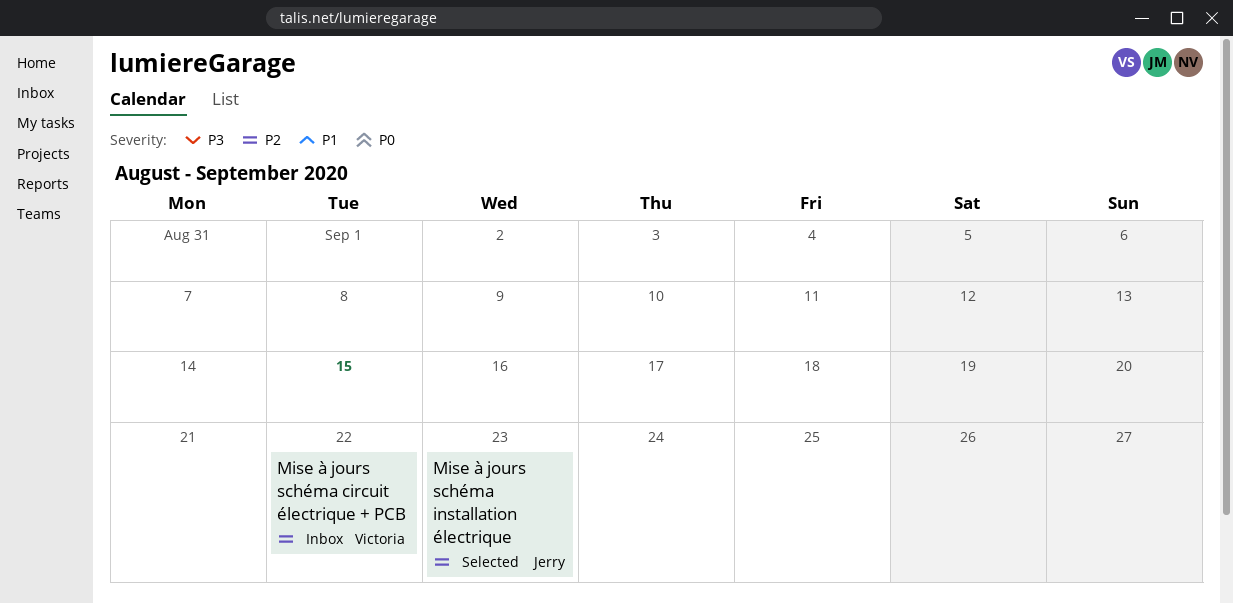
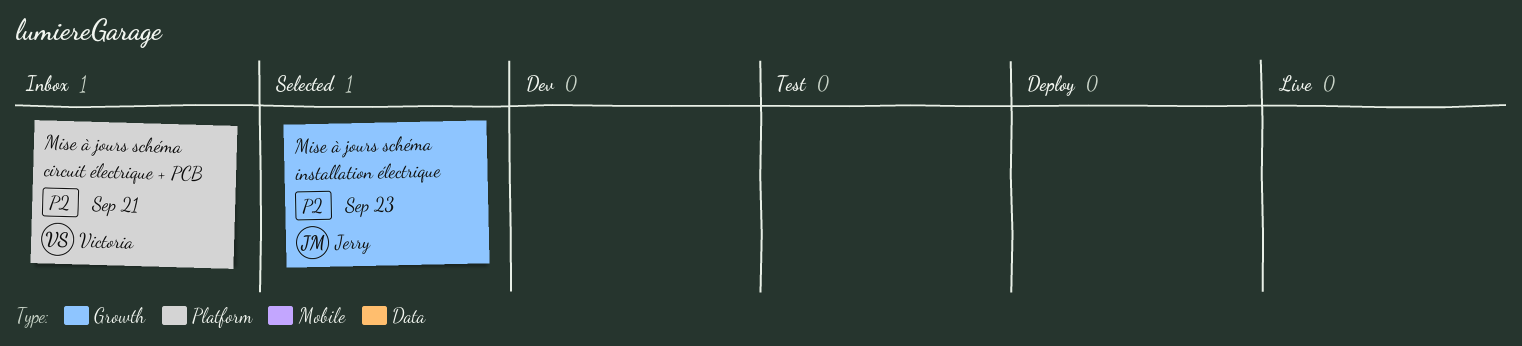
Mise à jours schéma circuit électrique + PCB, due: Sep 22 -> Sep 21

